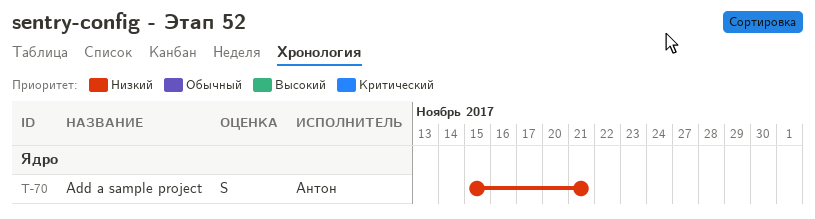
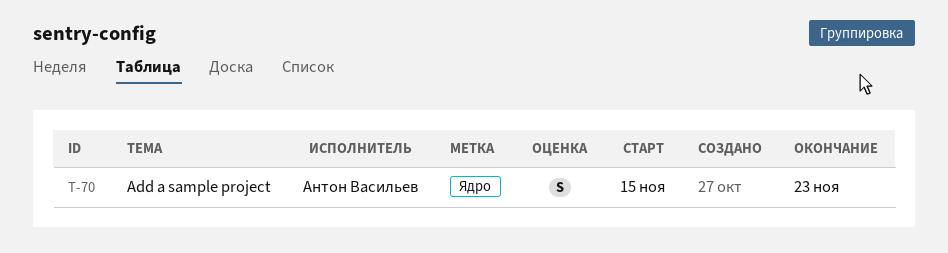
T-70, due: Nov 21 -> Nov 23

